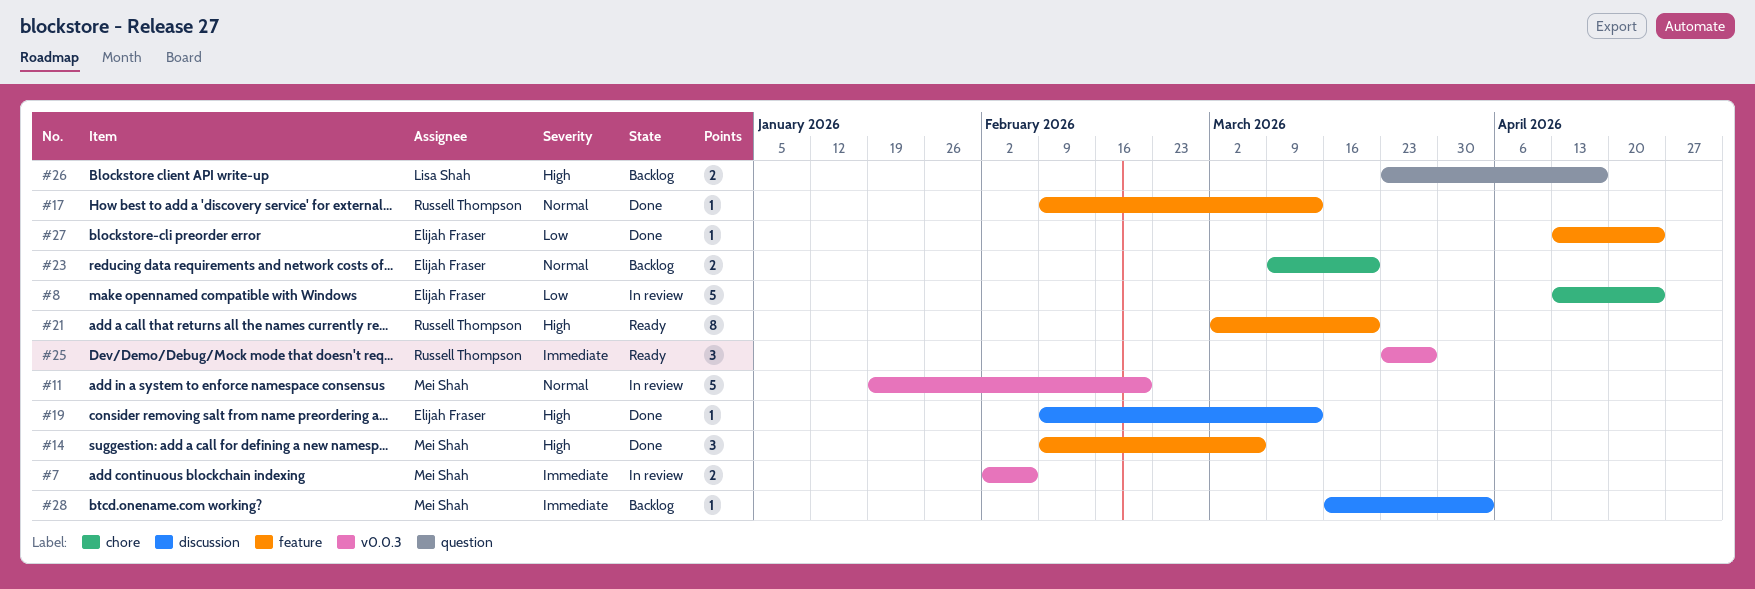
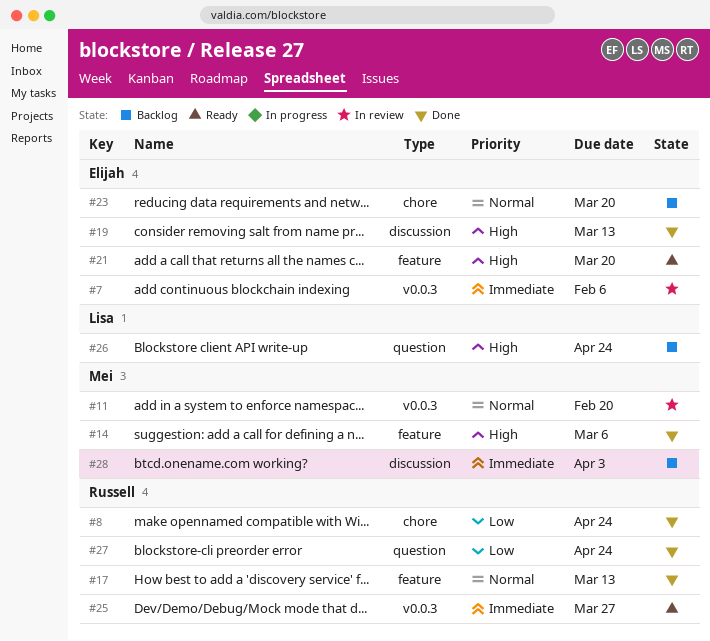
#7, owner: Mei Shah -> Elijah Fraser
#8, status: In review -> Done
#8, owner: Elijah Fraser -> Russell Thompson
#21, owner: Russell Thompson -> Elijah Fraser
#26, due: Apr 17 -> Apr 24
#27, owner: Elijah Fraser -> Russell Thompson
#27, label: feature -> question

